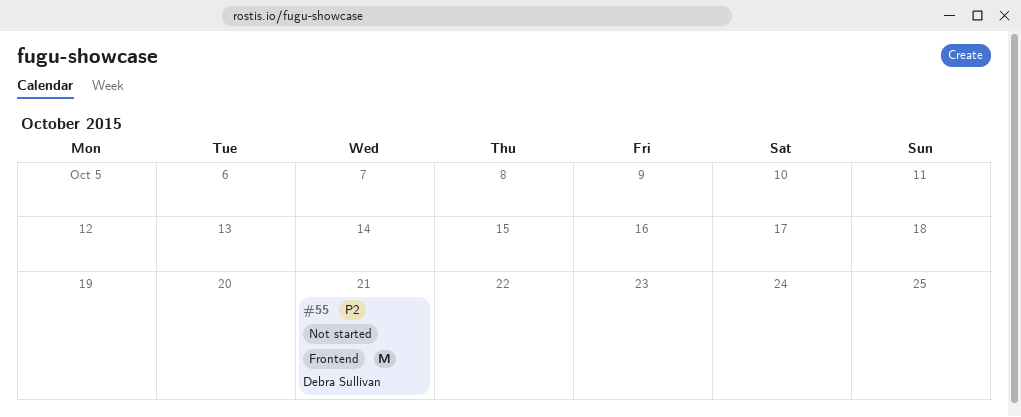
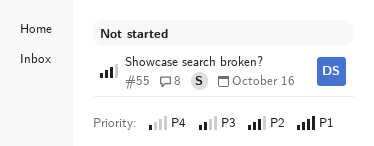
#55, estimate: M -> S
#55, due: Oct 21 -> Oct 16

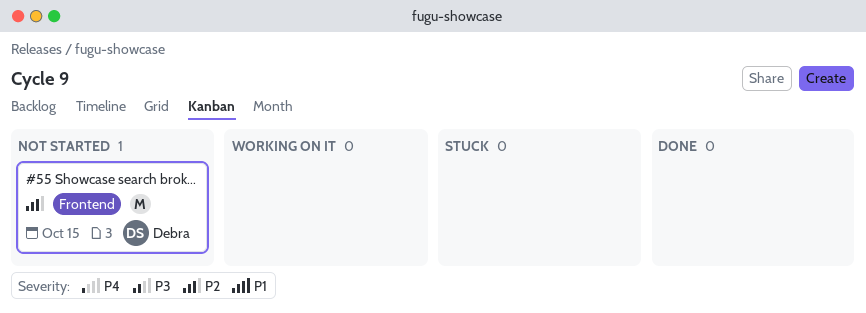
#55, estimate: S -> M
#55, due: Oct 16 -> Oct 15

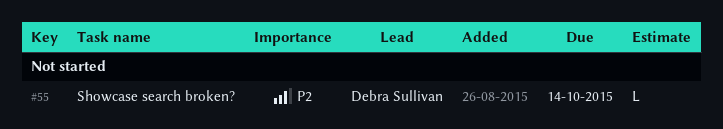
#55, estimate: M -> L
#55, due: Oct 15 -> Oct 14

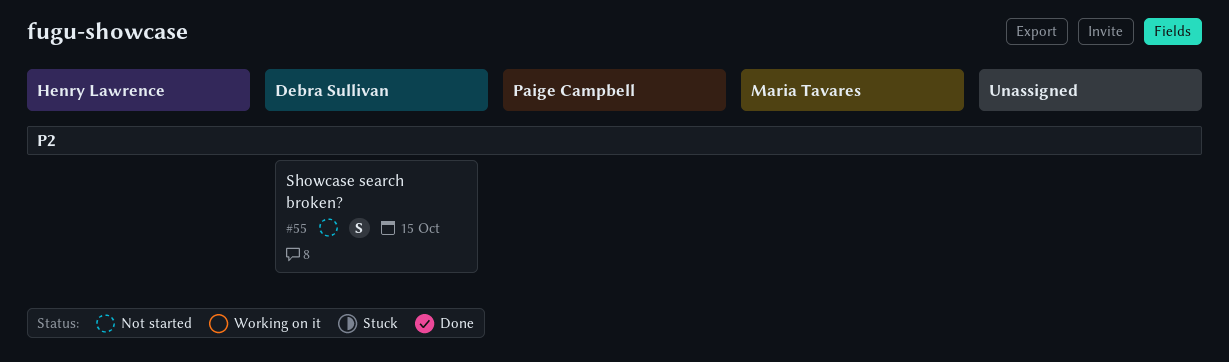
#55, estimate: L -> S
#55, due: Oct 14 -> Oct 15

